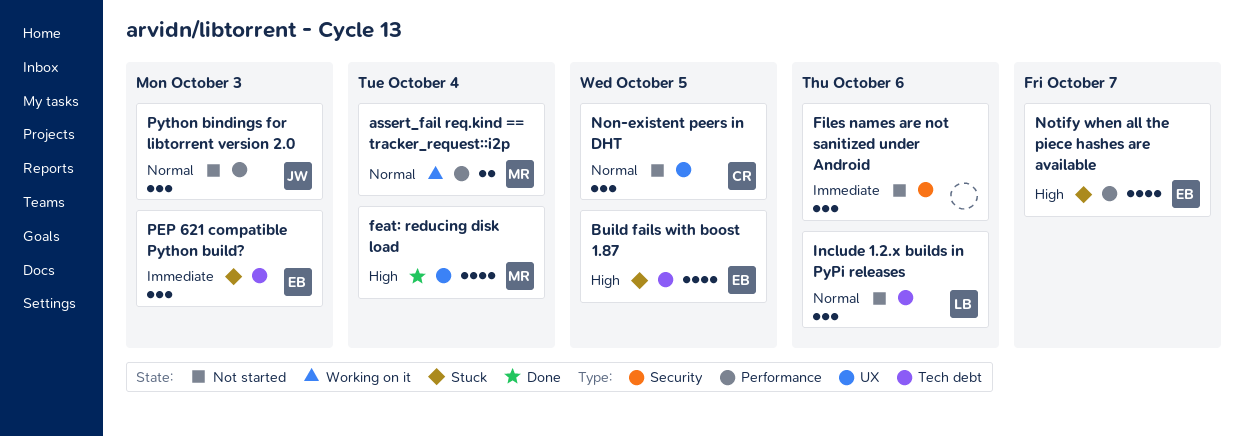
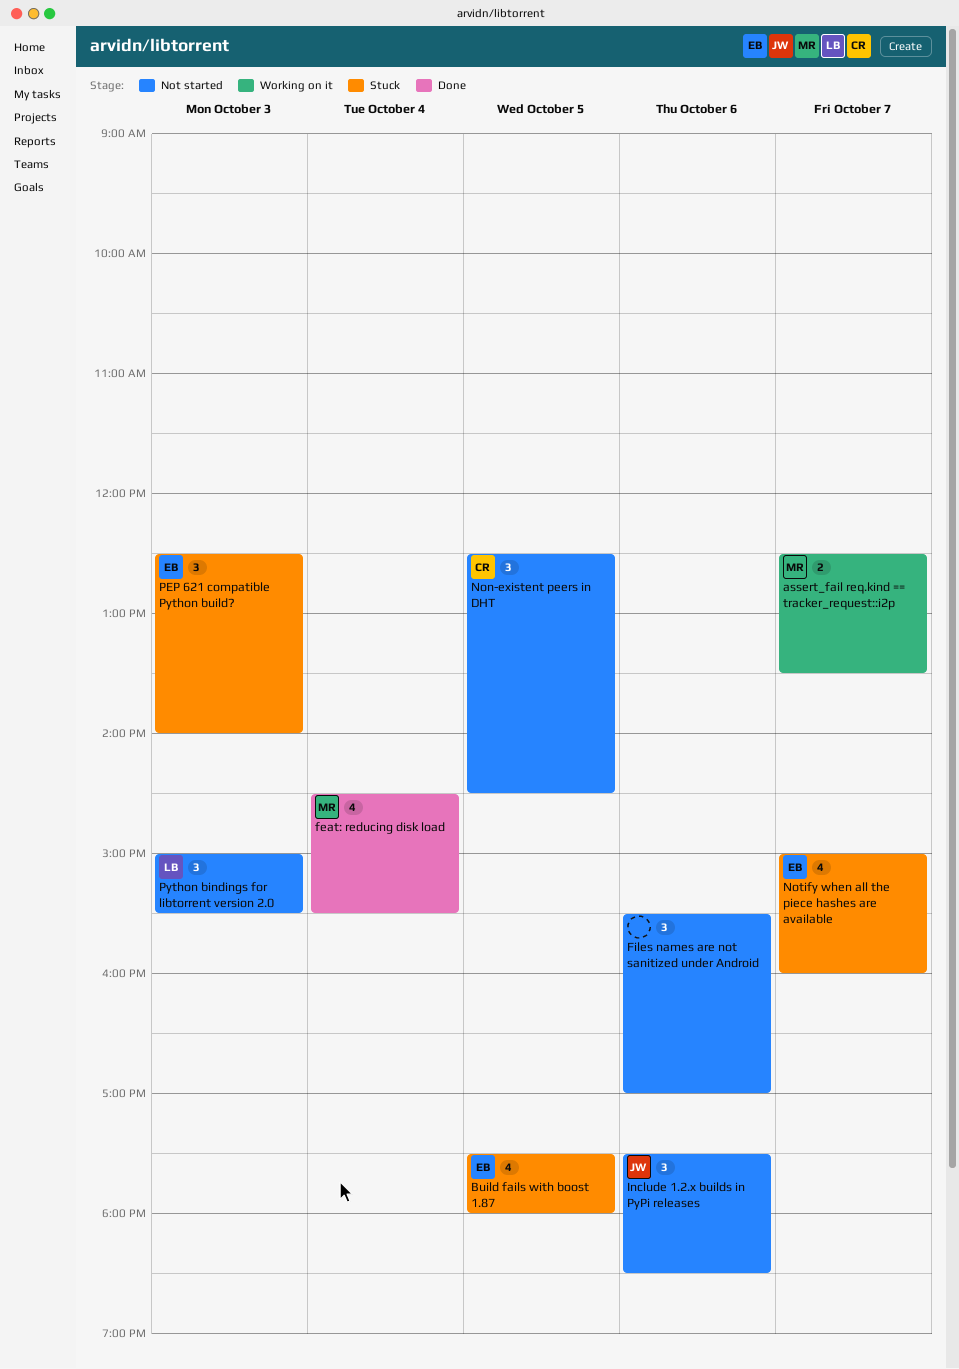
assert_fail req.kind == tracker_request::i2p, day: Oct 4 -> Oct 7
Include 1.2.x builds in PyPi releases, owner: LB -> JW
Python bindings for libtorrent version 2.0, owner: JW -> LB

